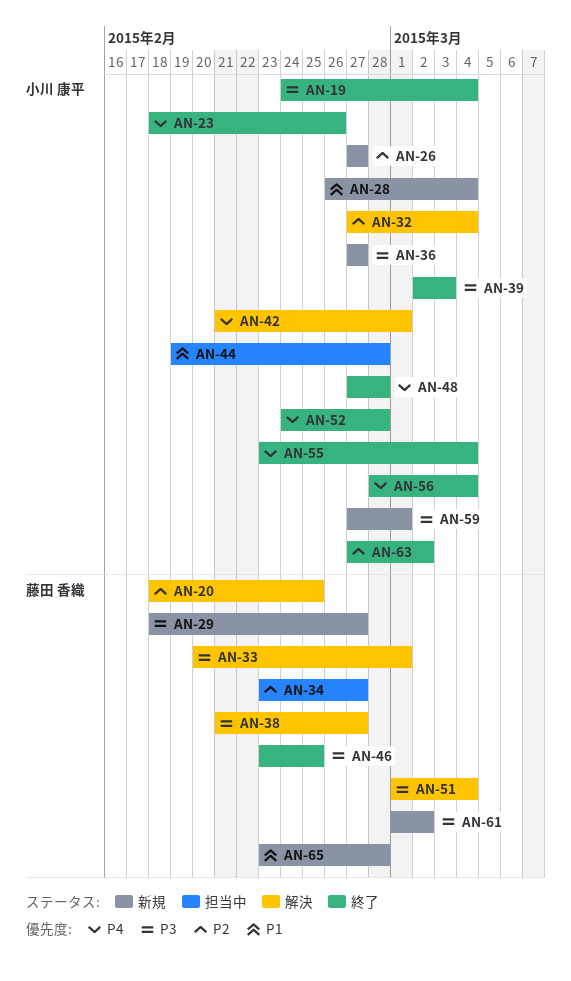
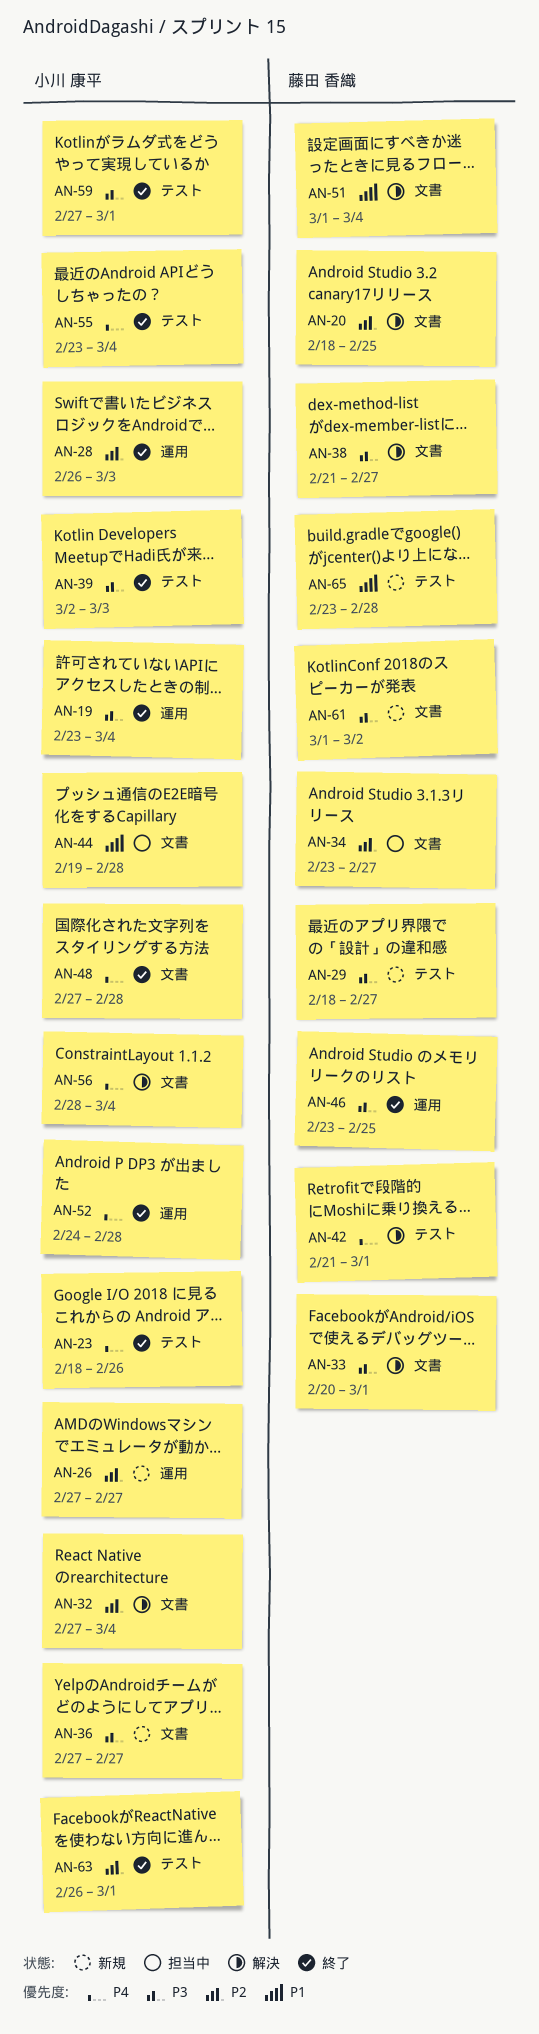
AN-19, start: Feb 24 -> Feb 23
AN-28, status: 新規 -> 終了
AN-28, priority: P1 -> P2
AN-28, due: Mar 4 -> Mar 3
AN-42, owner: 小川 康平 -> 藤田 香織
AN-51, priority: P3 -> P1
AN-56, status: 終了 -> 解決
AN-59, status: 新規 -> 終了
AN-63, start: Feb 27 -> Feb 26
AN-63, due: Mar 2 -> Mar 1

